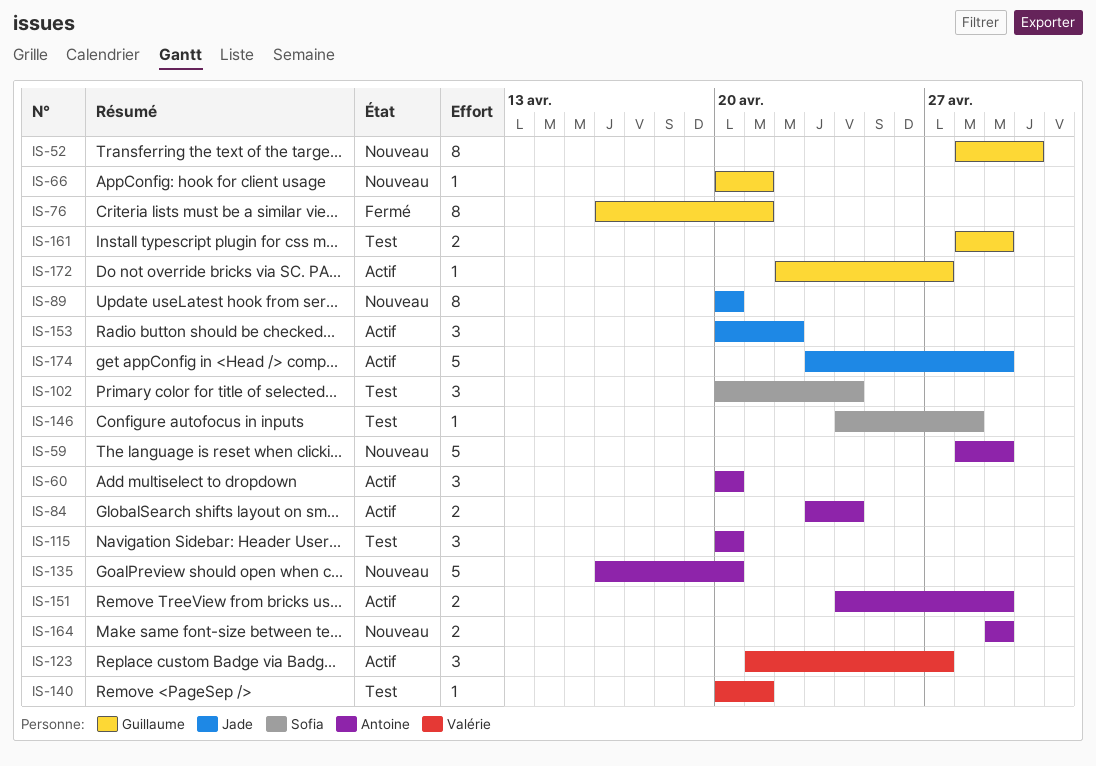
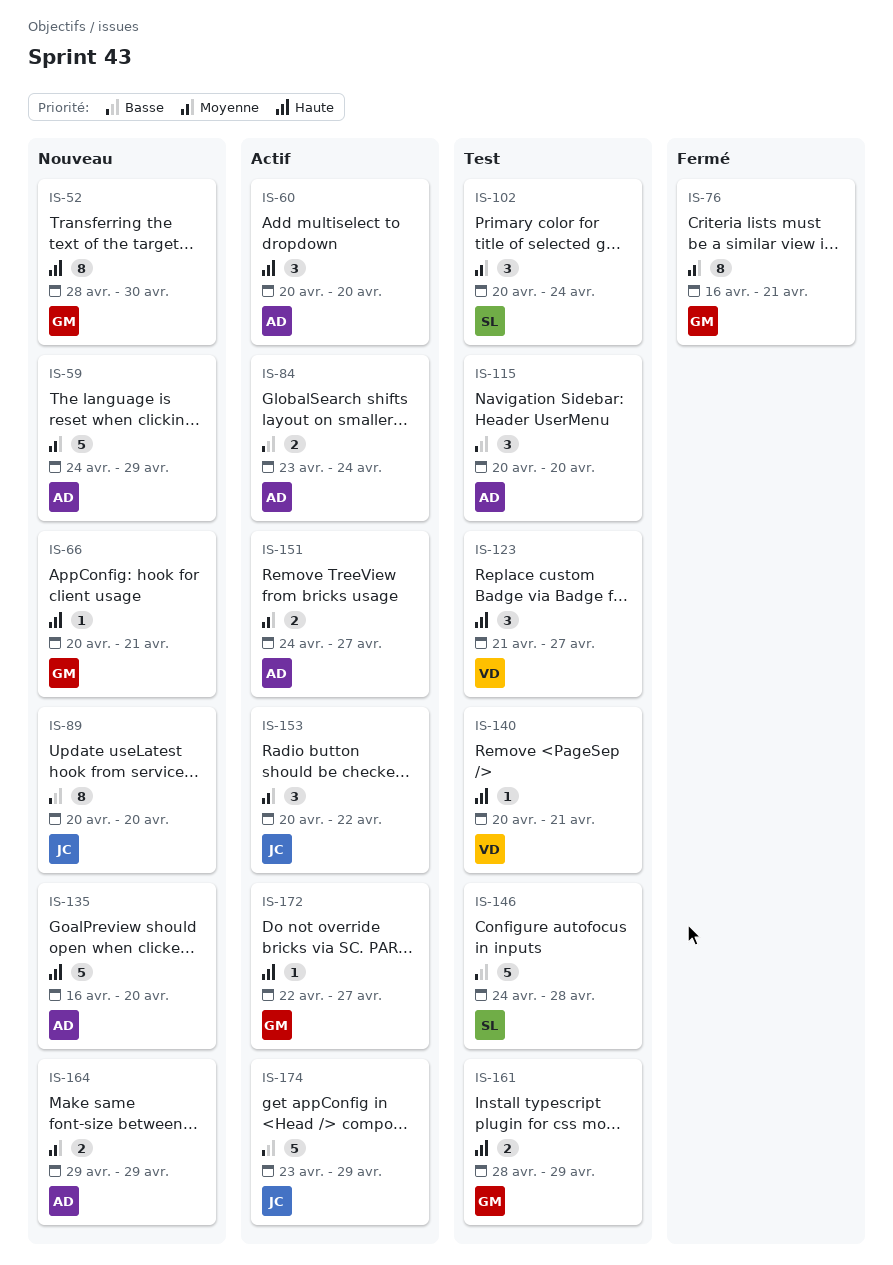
IS-59, start: Apr 28 -> Apr 24
IS-123, status: Actif -> Test
IS-146, estimate: 1 -> 5
IS-151, due: Apr 29 -> Apr 27

